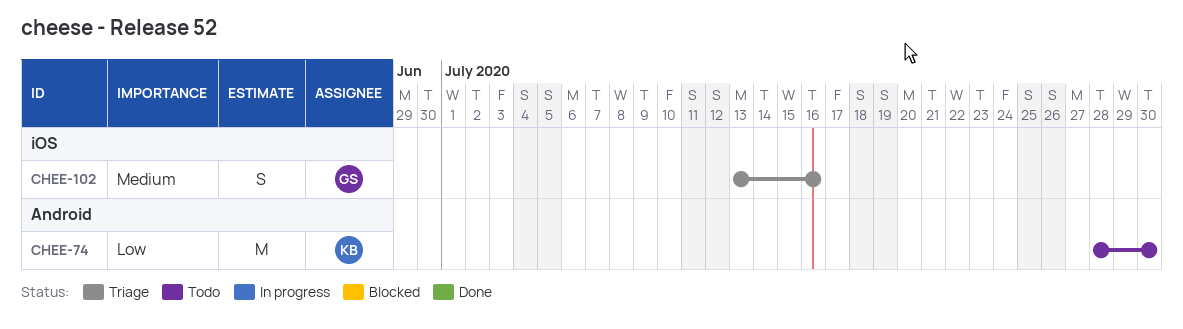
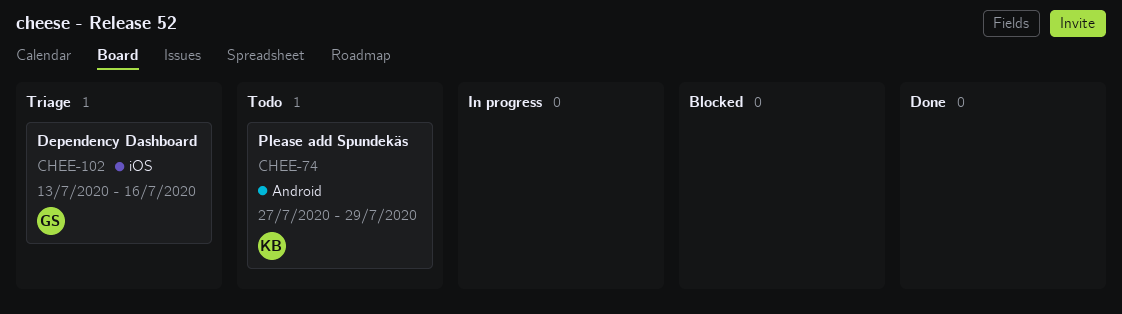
CHEE-74, start: Jul 28 -> Jul 27
CHEE-74, due: Jul 30 -> Jul 29

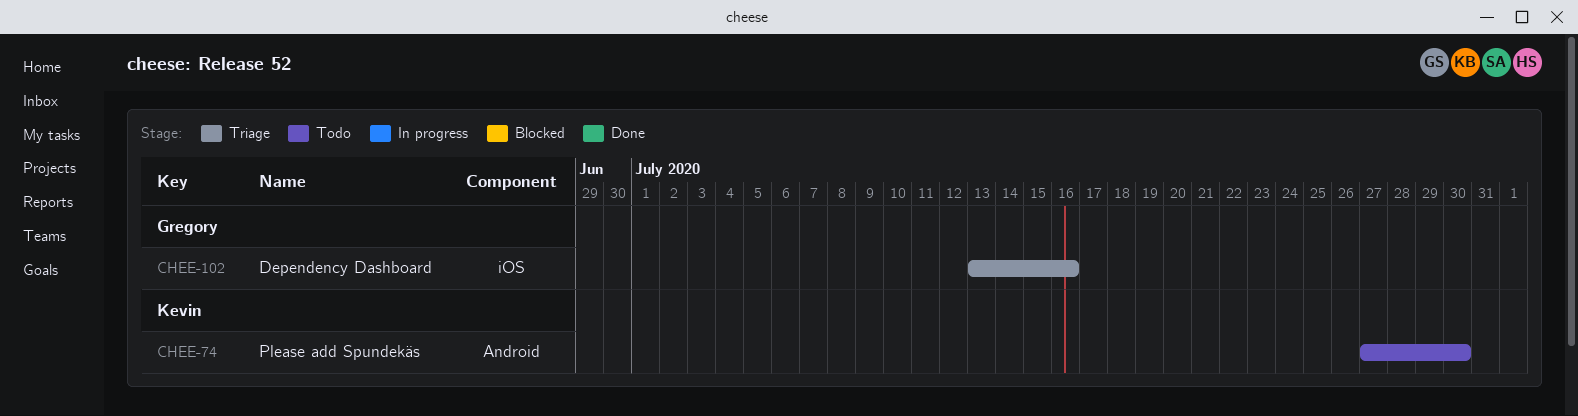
CHEE-74, due: Jul 29 -> Jul 30

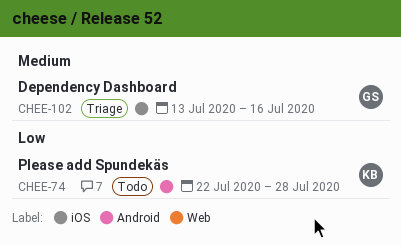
CHEE-74, start: Jul 27 -> Jul 22
CHEE-74, due: Jul 30 -> Jul 28

